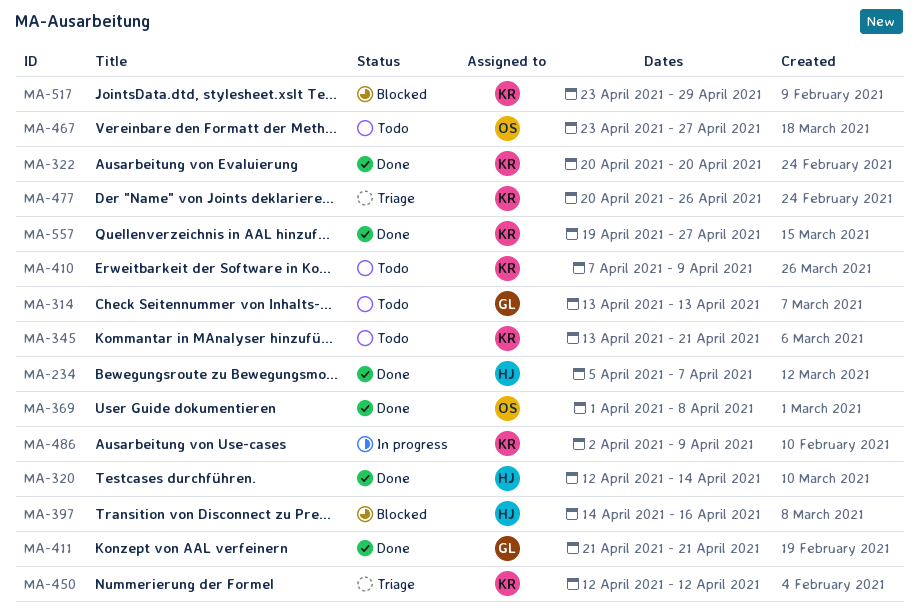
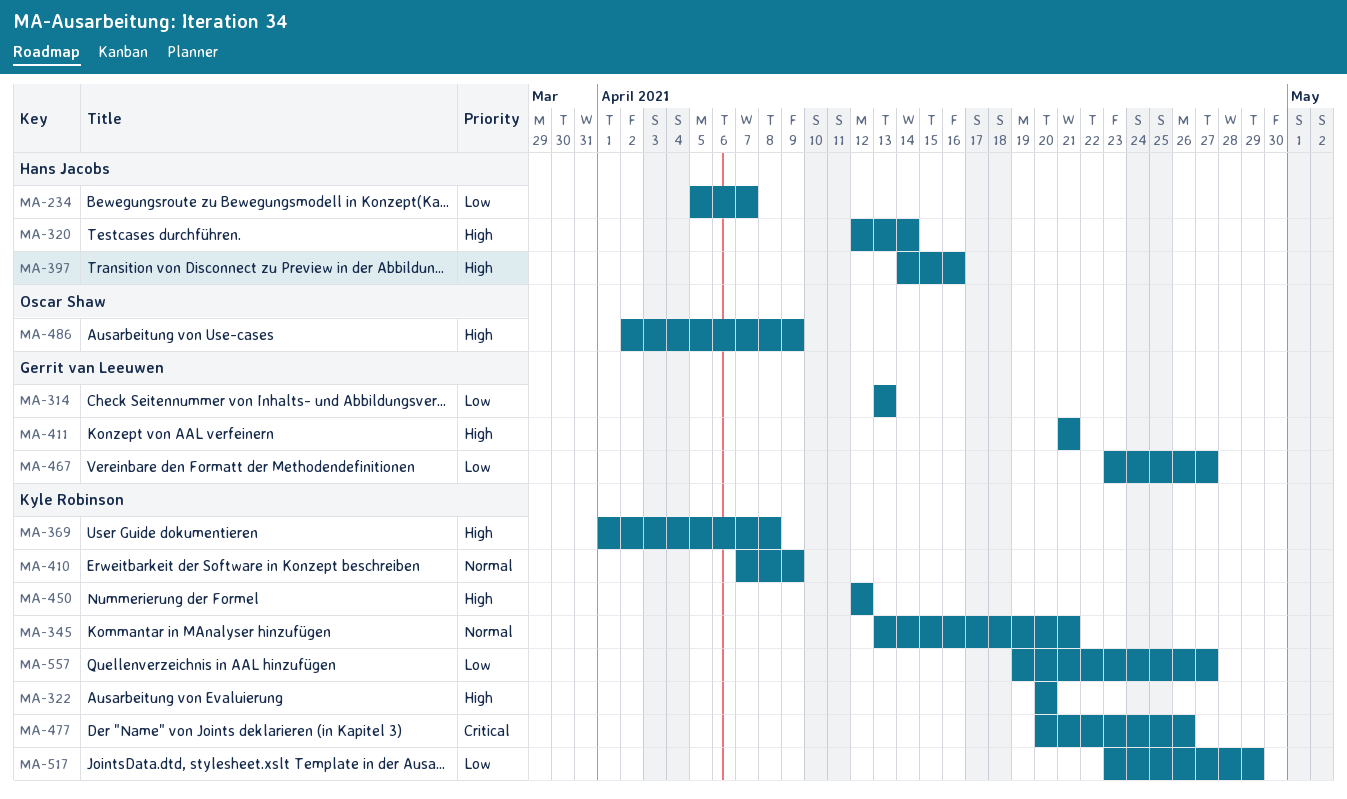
MA-369, owner: Oscar Shaw -> Kyle Robinson
MA-467, owner: Oscar Shaw -> Gerrit van Leeuwen
MA-486, owner: Kyle Robinson -> Oscar Shaw

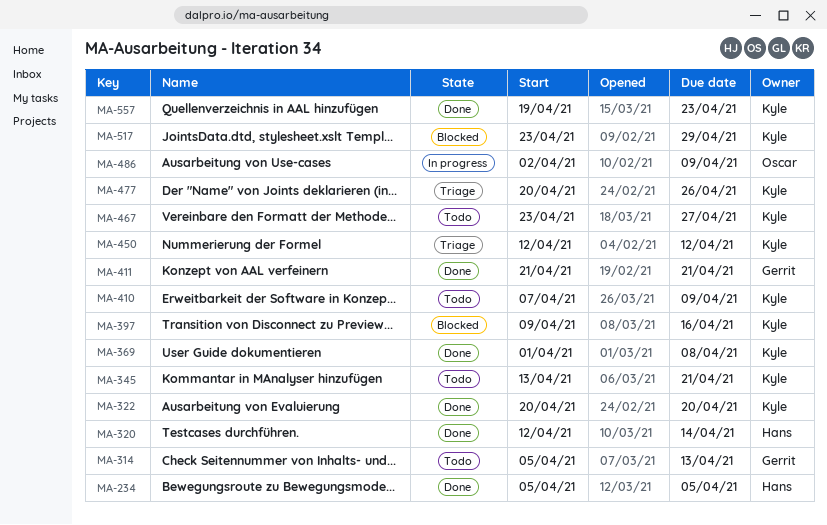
MA-234, due: Apr 7 -> Apr 5
MA-314, start: Apr 13 -> Apr 5
MA-397, owner: Hans Jacobs -> Kyle Robinson
MA-397, start: Apr 14 -> Apr 9
MA-467, owner: Gerrit van Leeuwen -> Kyle Robinson
MA-557, due: Apr 27 -> Apr 23

